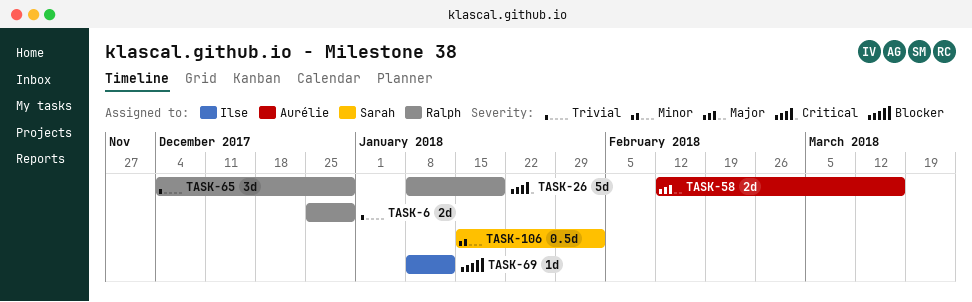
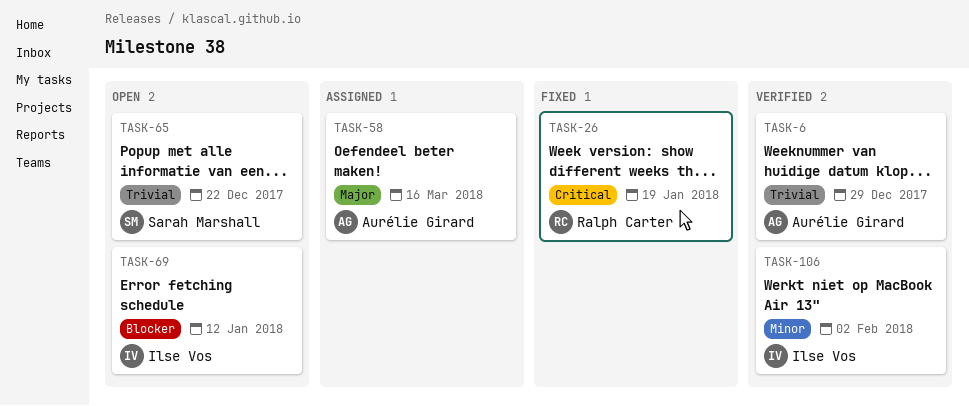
TASK-6, owner: Ralph Carter -> Aurélie Girard
TASK-65, owner: Ralph Carter -> Sarah Marshall
TASK-65, due: Dec 29 -> Dec 22
TASK-106, owner: Sarah Marshall -> Ilse Vos

